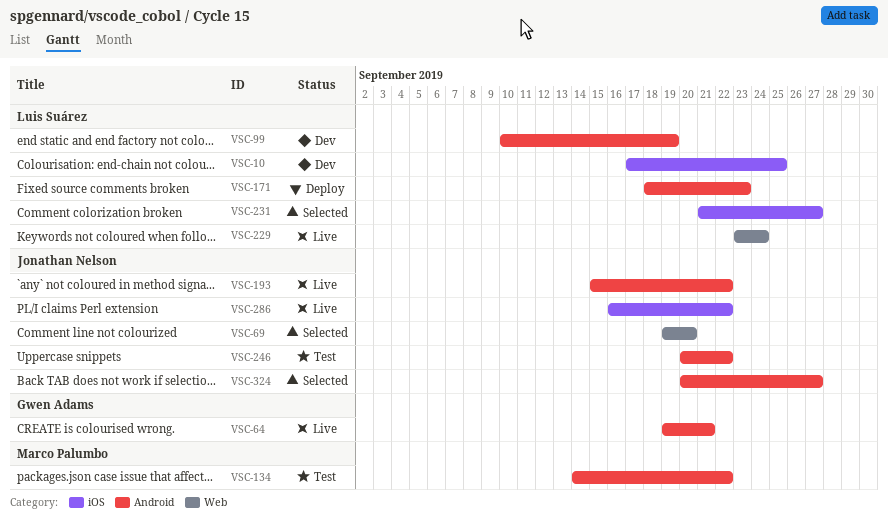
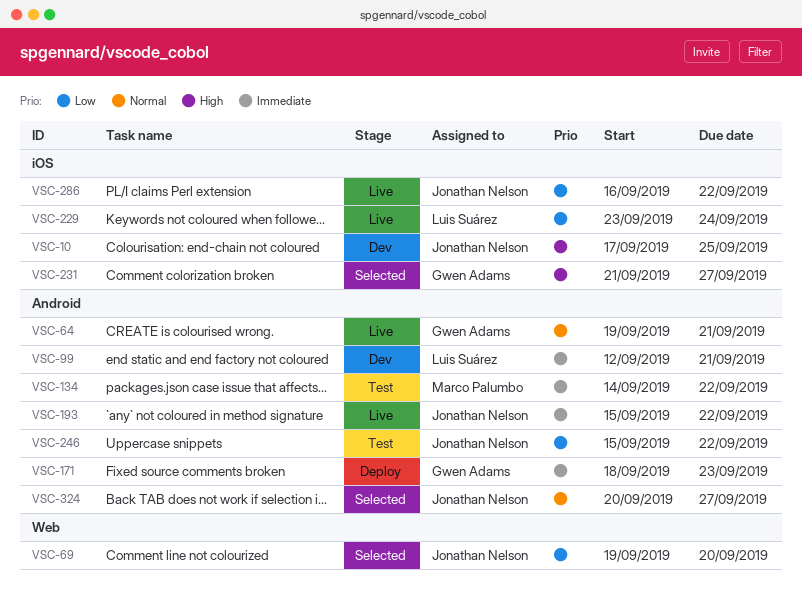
VSC-10, owner: Luis Suárez -> Jonathan Nelson
VSC-99, start: Sep 10 -> Sep 12
VSC-99, due: Sep 19 -> Sep 21
VSC-171, owner: Luis Suárez -> Gwen Adams
VSC-229, label: Web -> iOS
VSC-231, owner: Luis Suárez -> Gwen Adams
VSC-246, start: Sep 20 -> Sep 15

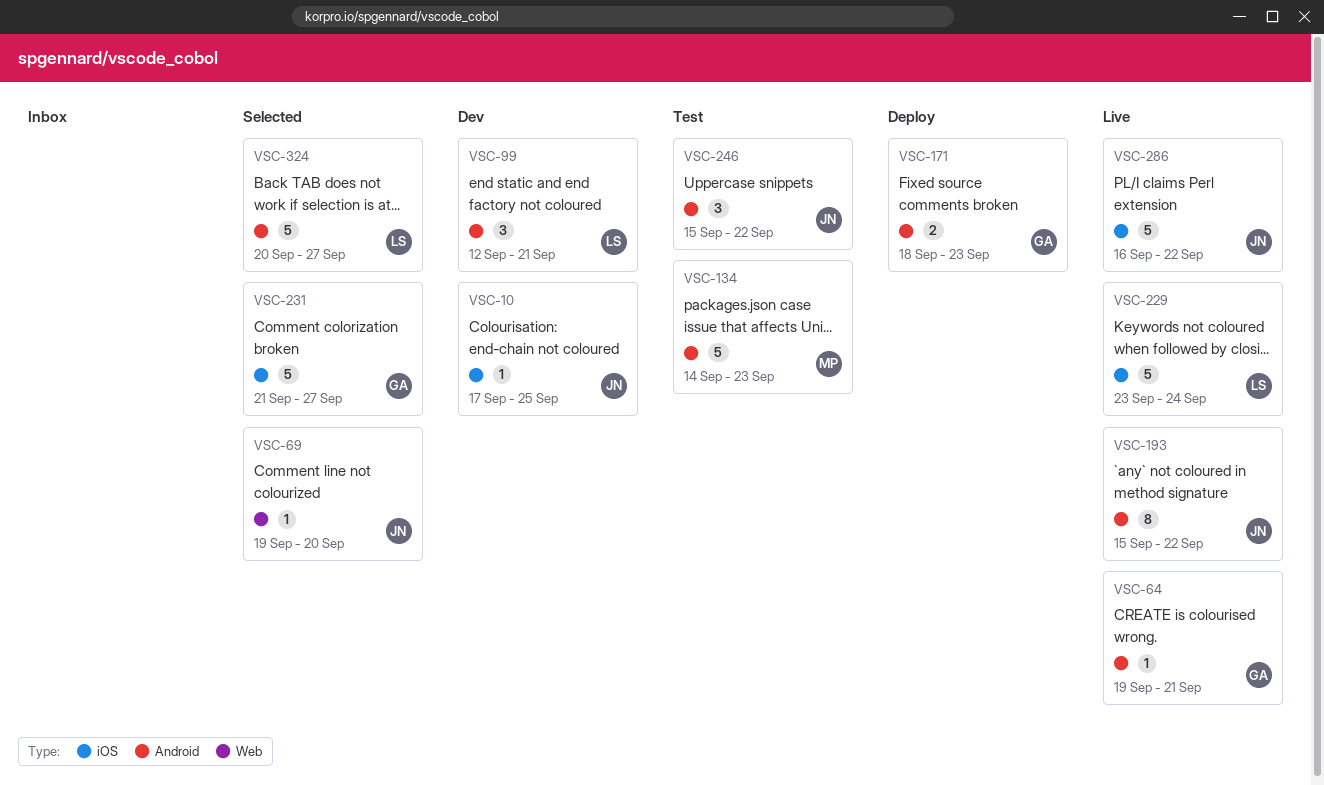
VSC-134, due: Sep 22 -> Sep 23
VSC-324, owner: Jonathan Nelson -> Luis Suárez

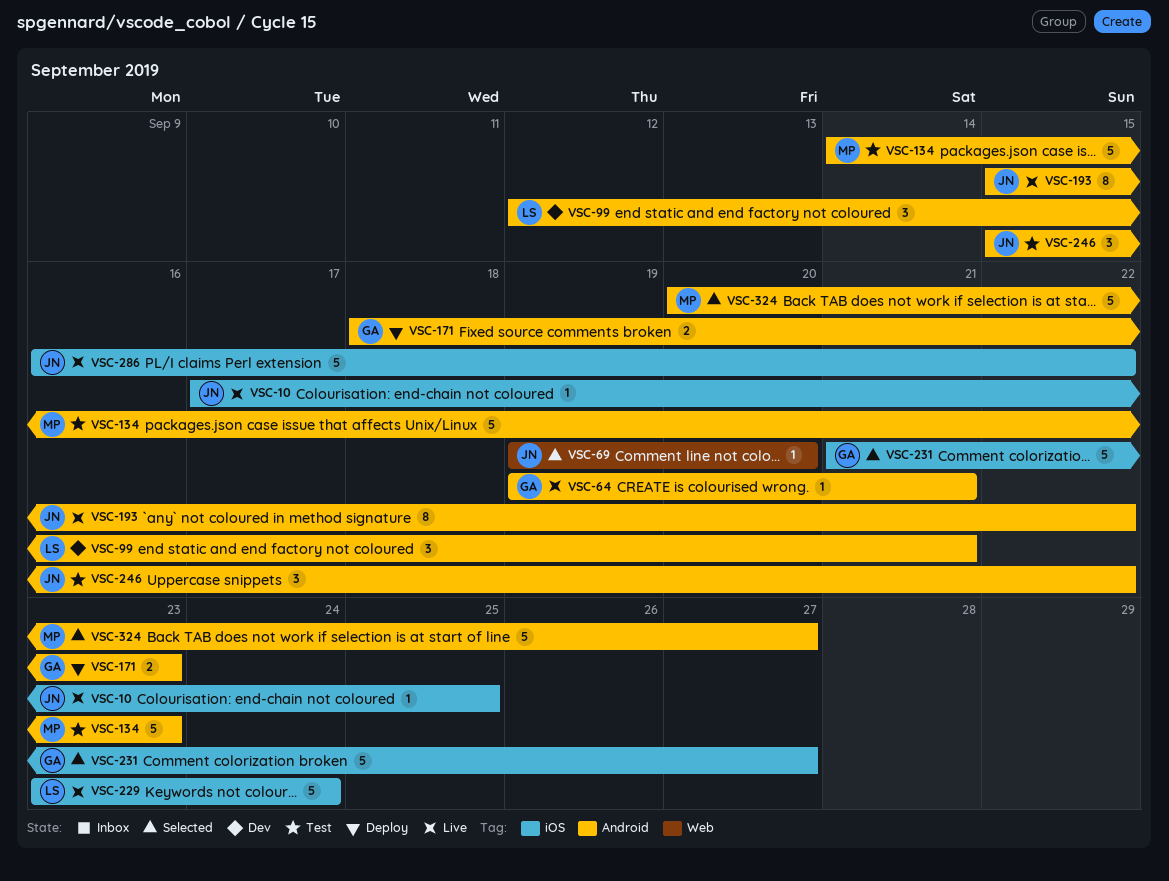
VSC-10, status: Dev -> Live
VSC-324, owner: LS -> MP

